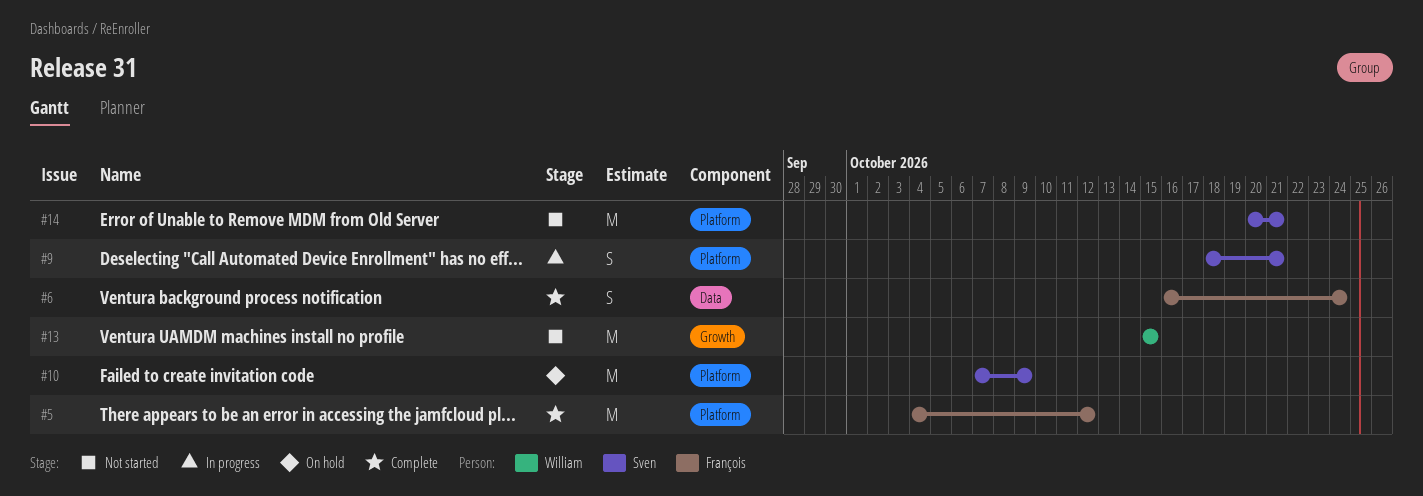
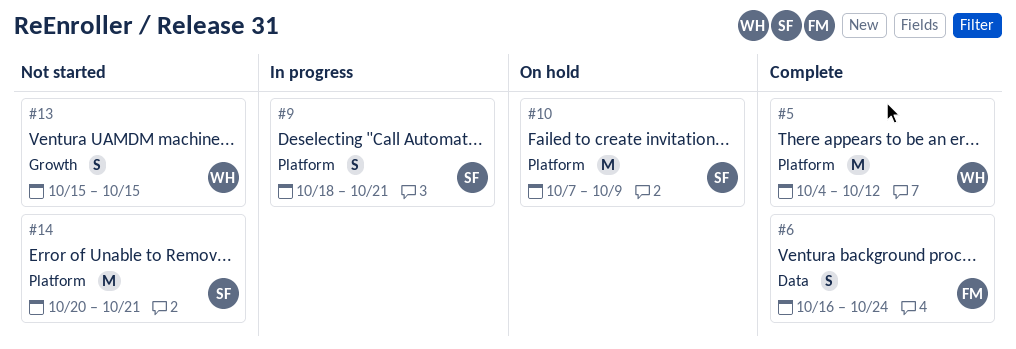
#5, owner: François -> William
#13, estimate: M -> S

